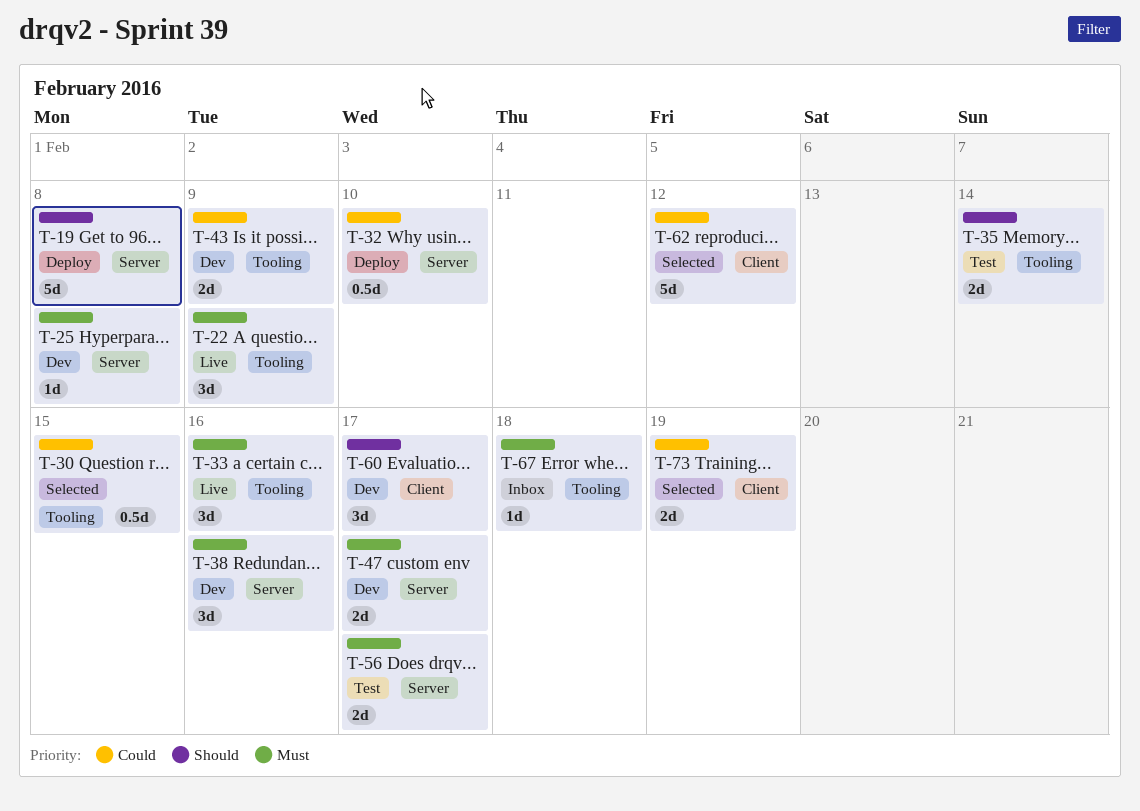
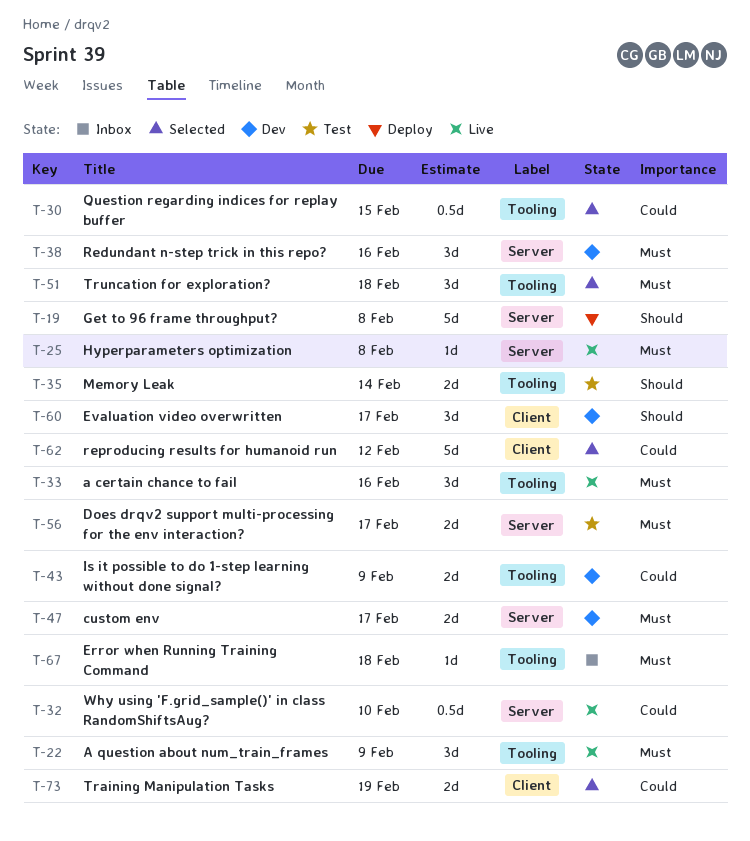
T-25, status: Dev -> Live
T-32, status: Deploy -> Live
T-51: none -> present

